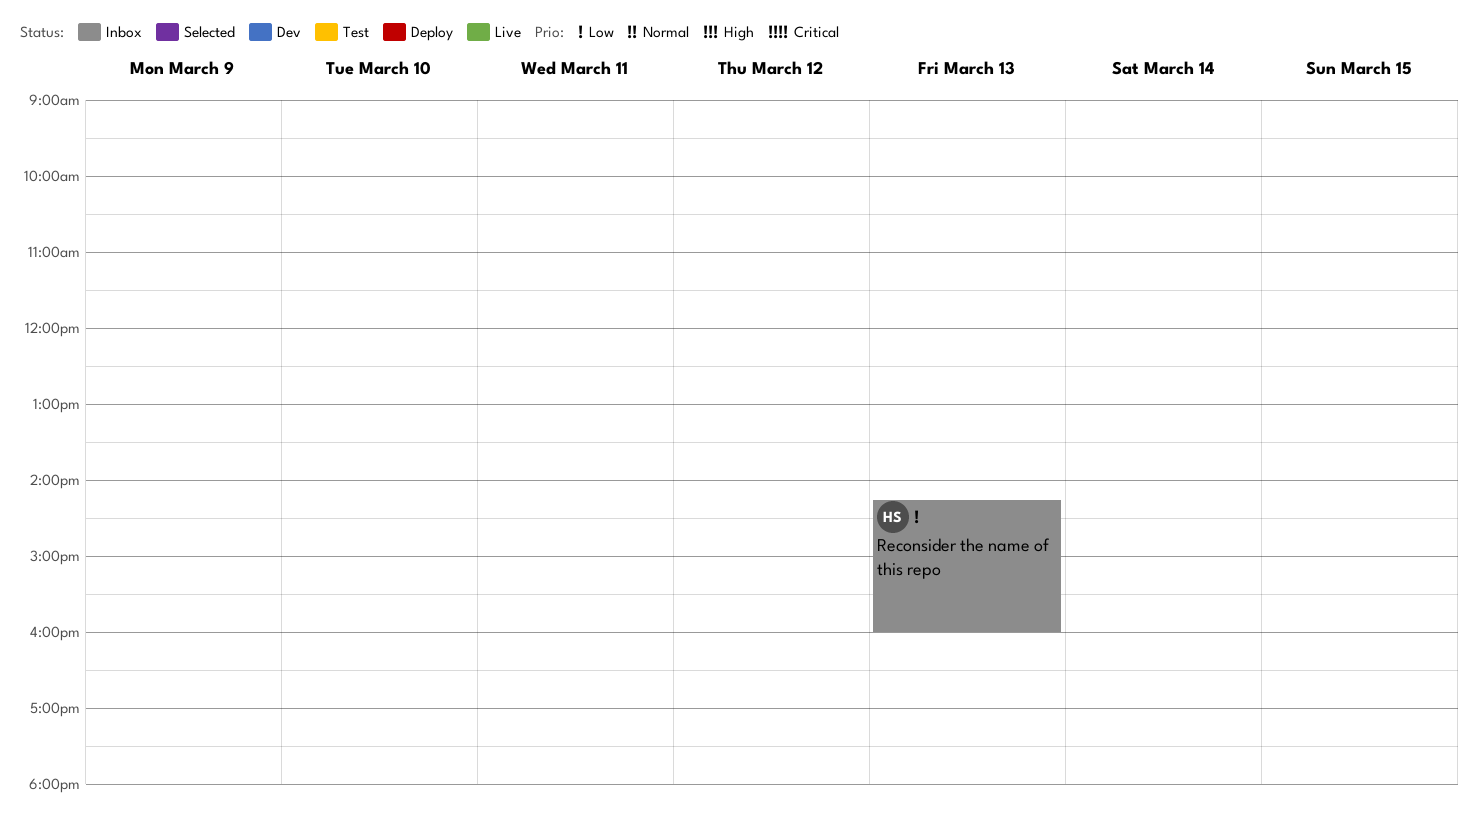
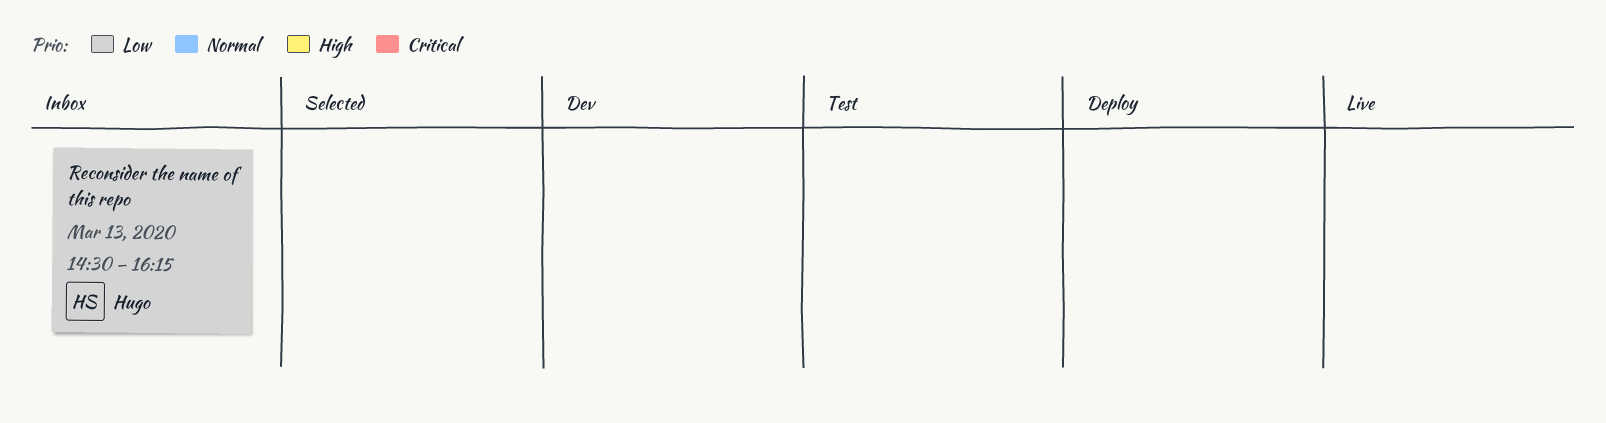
Reconsider the name of this repo, begins: 14:15 -> 14:30
Reconsider the name of this repo, ends: 16:00 -> 16:15

